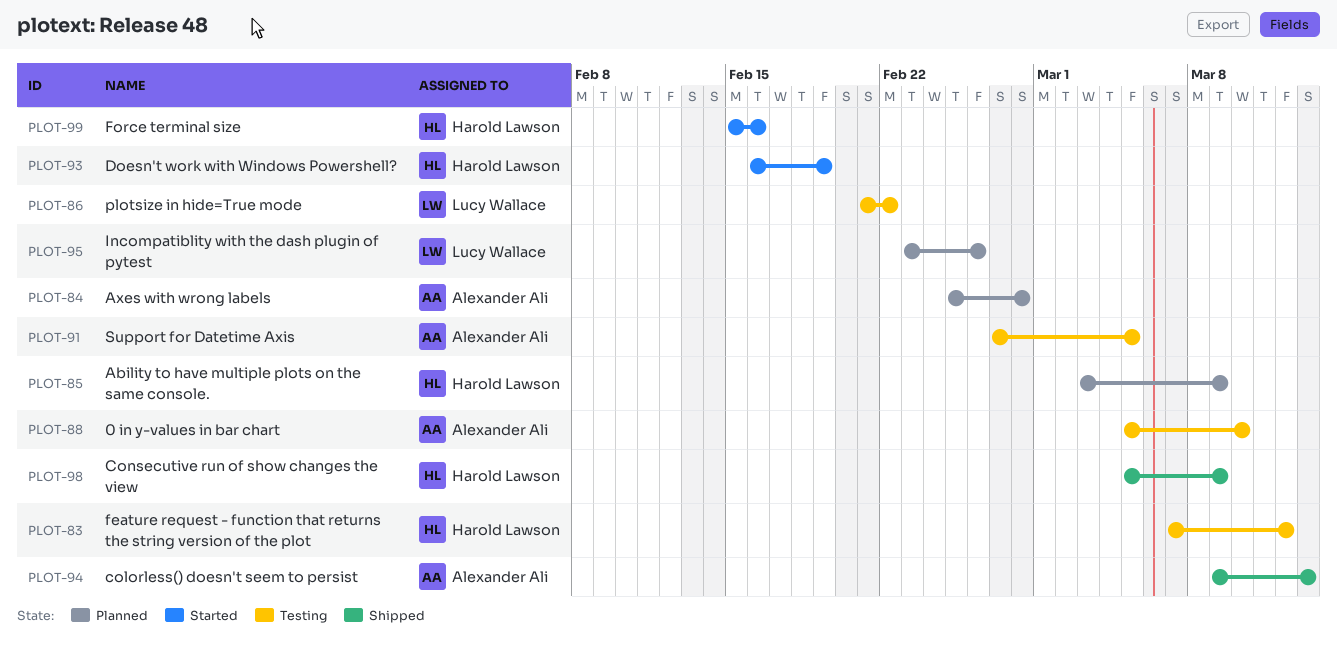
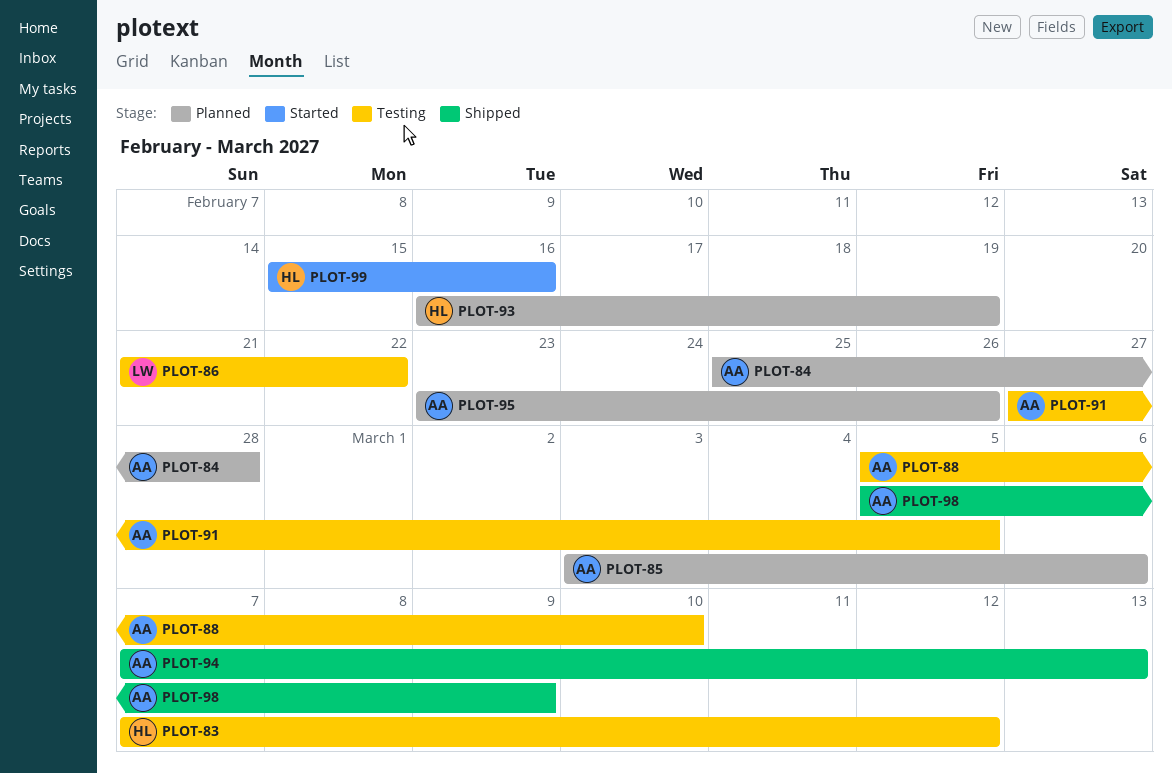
PLOT-85, owner: Harold Lawson -> Alexander Ali
PLOT-85, due: Mar 9 -> Mar 6
PLOT-93, status: Started -> Planned
PLOT-94, start: Mar 9 -> Mar 7
PLOT-95, owner: Lucy Wallace -> Alexander Ali
PLOT-98, owner: Harold Lawson -> Alexander Ali

